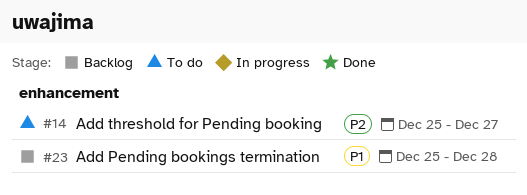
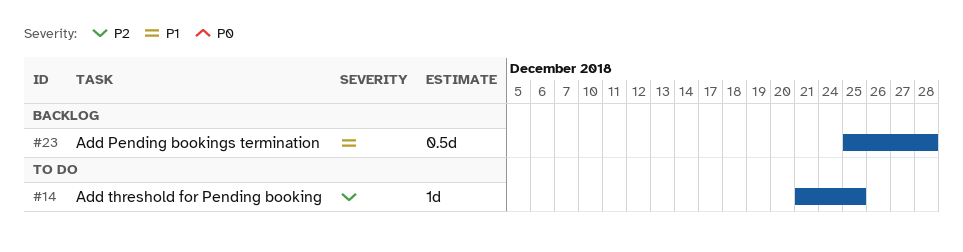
#14, start: Dec 25 -> Dec 21
#14, due: Dec 27 -> Dec 25

